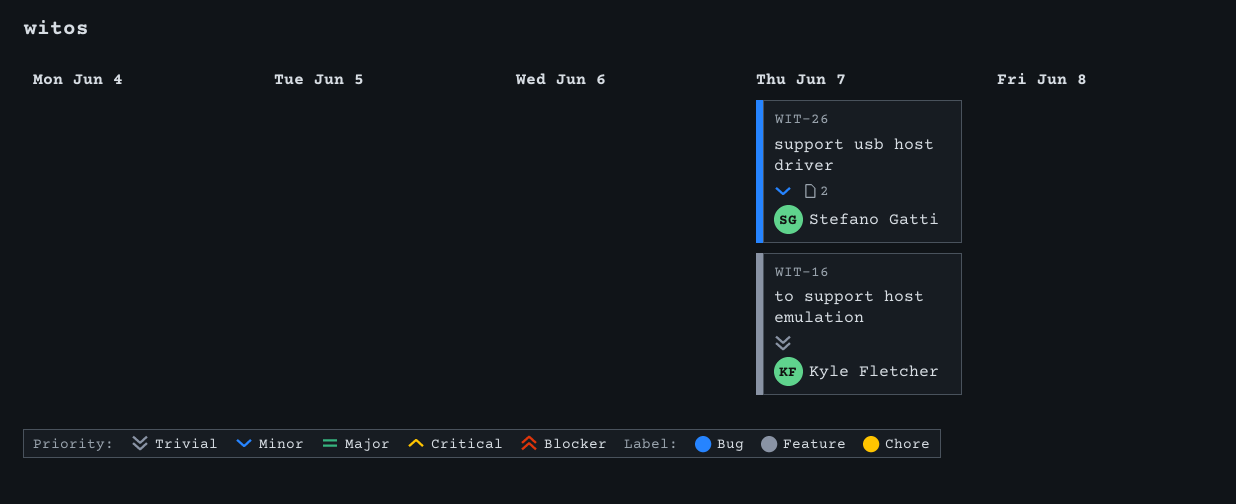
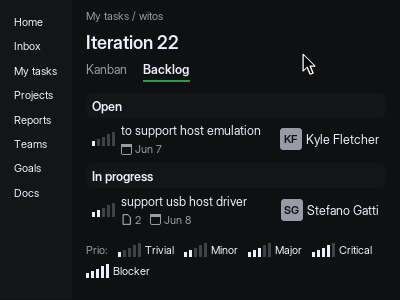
support usb host driver, due: Jun 7 -> Jun 8

